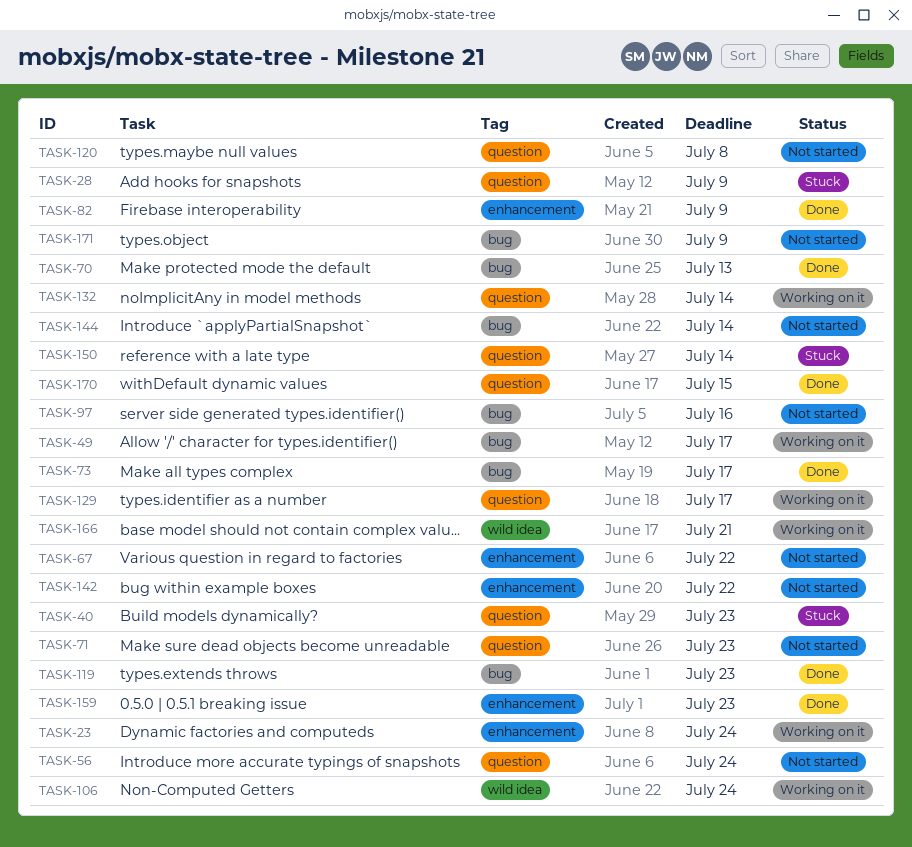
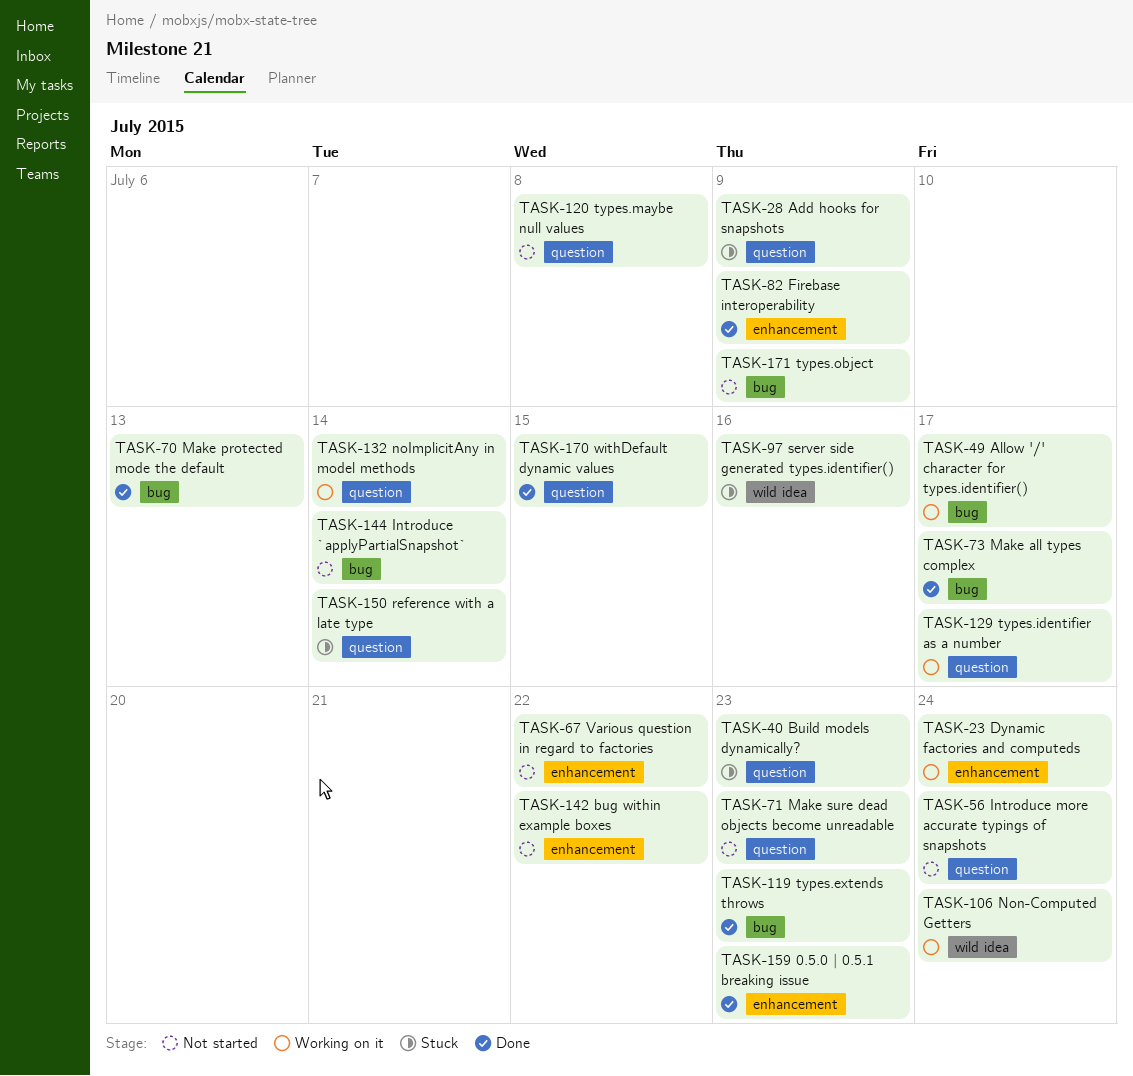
TASK-97, status: Not started -> Stuck
TASK-97, label: bug -> wild idea
TASK-166: present -> none

